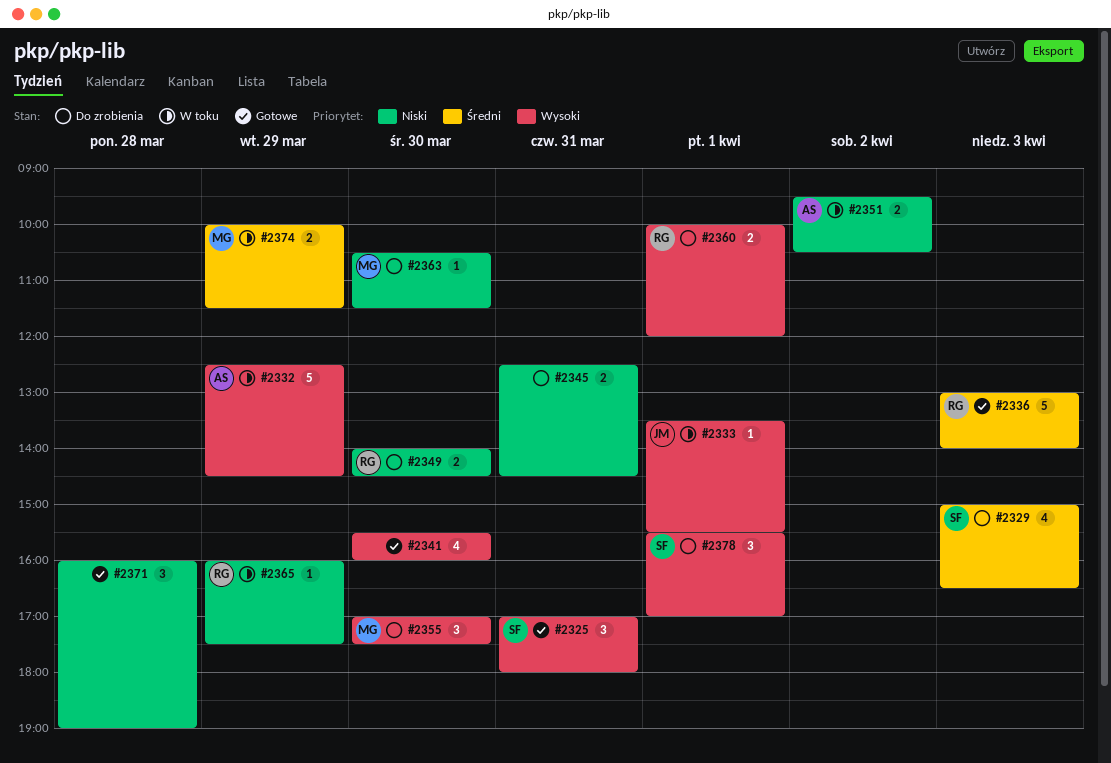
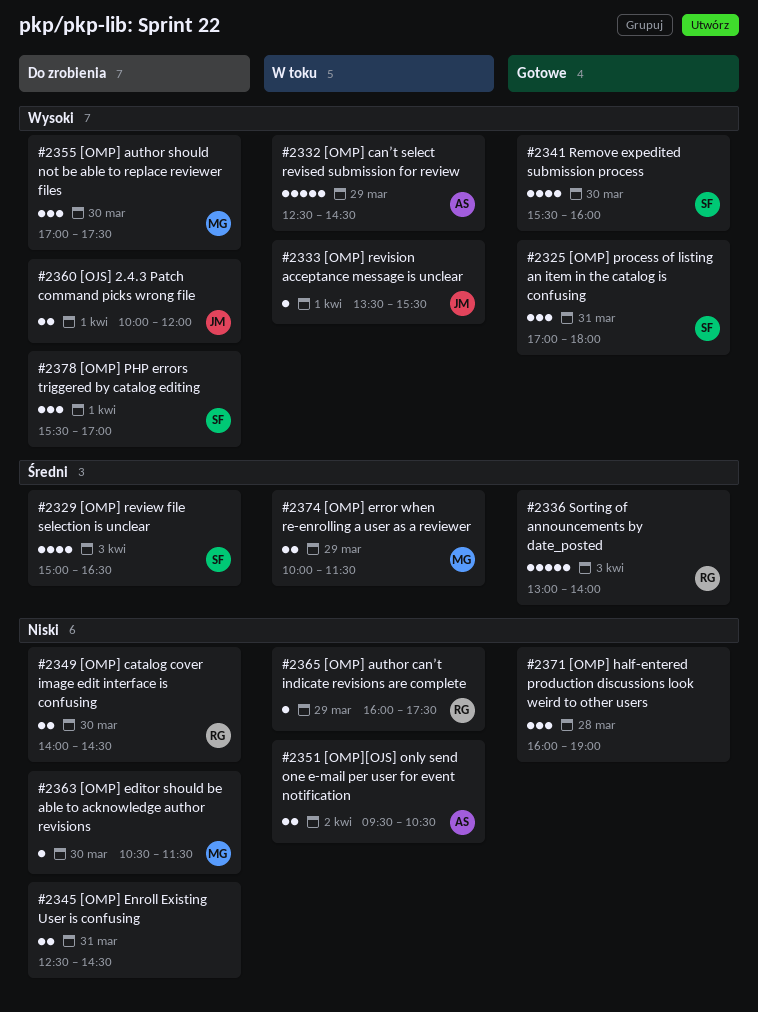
#2341, owner: none -> SF
#2360, owner: RG -> JM

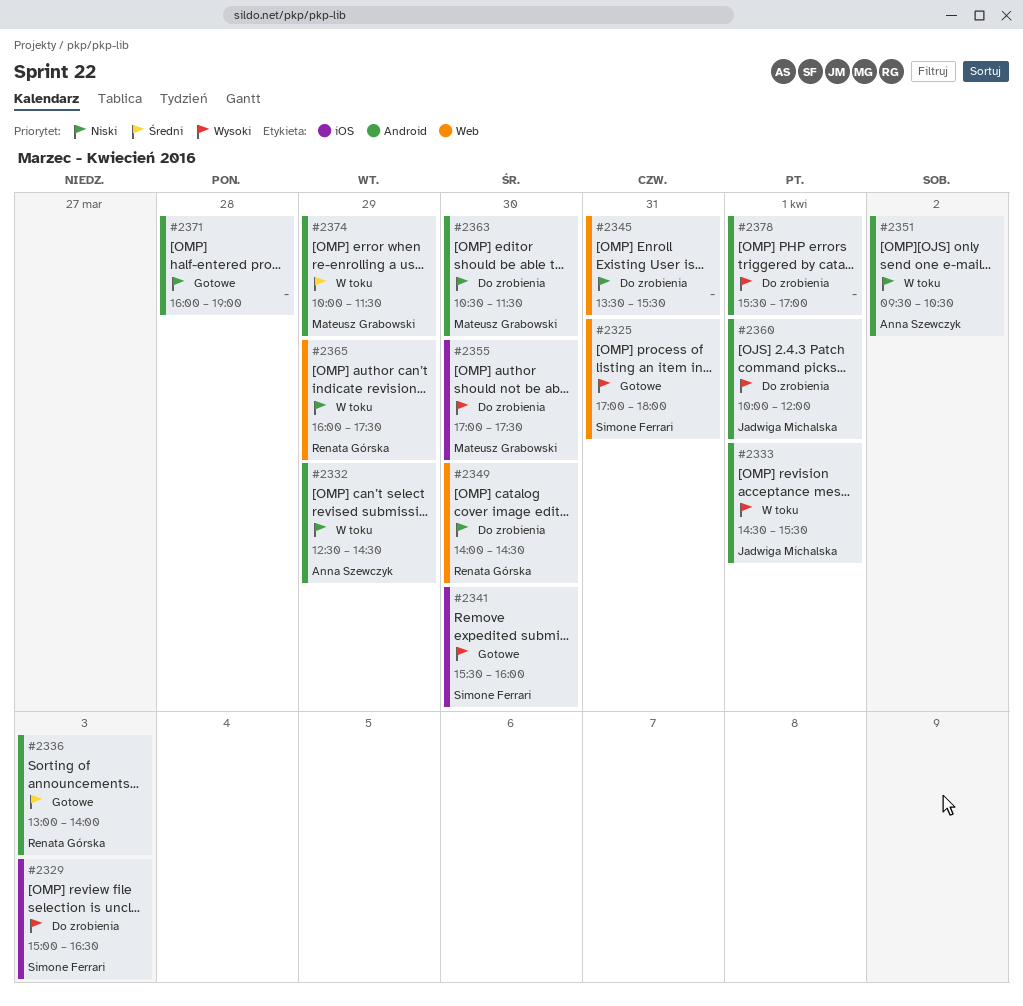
#2329, priority: Średni -> Wysoki
#2332, priority: Wysoki -> Niski
#2333, begins: 13:30 -> 14:30
#2345, begins: 12:30 -> 13:30
#2345, ends: 14:30 -> 15:30
#2378, owner: Simone Ferrari -> none

